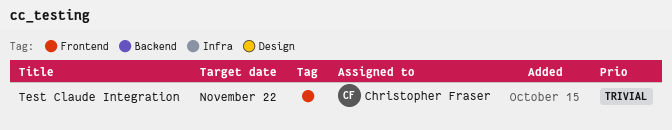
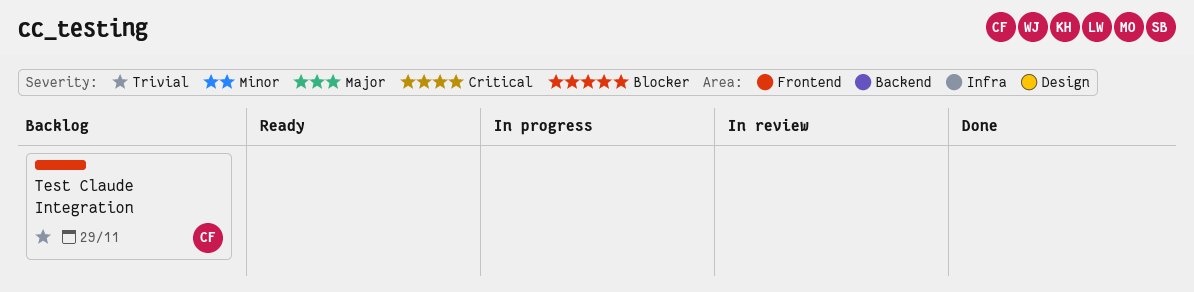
Test Claude Integration, due: Nov 22 -> Nov 29

